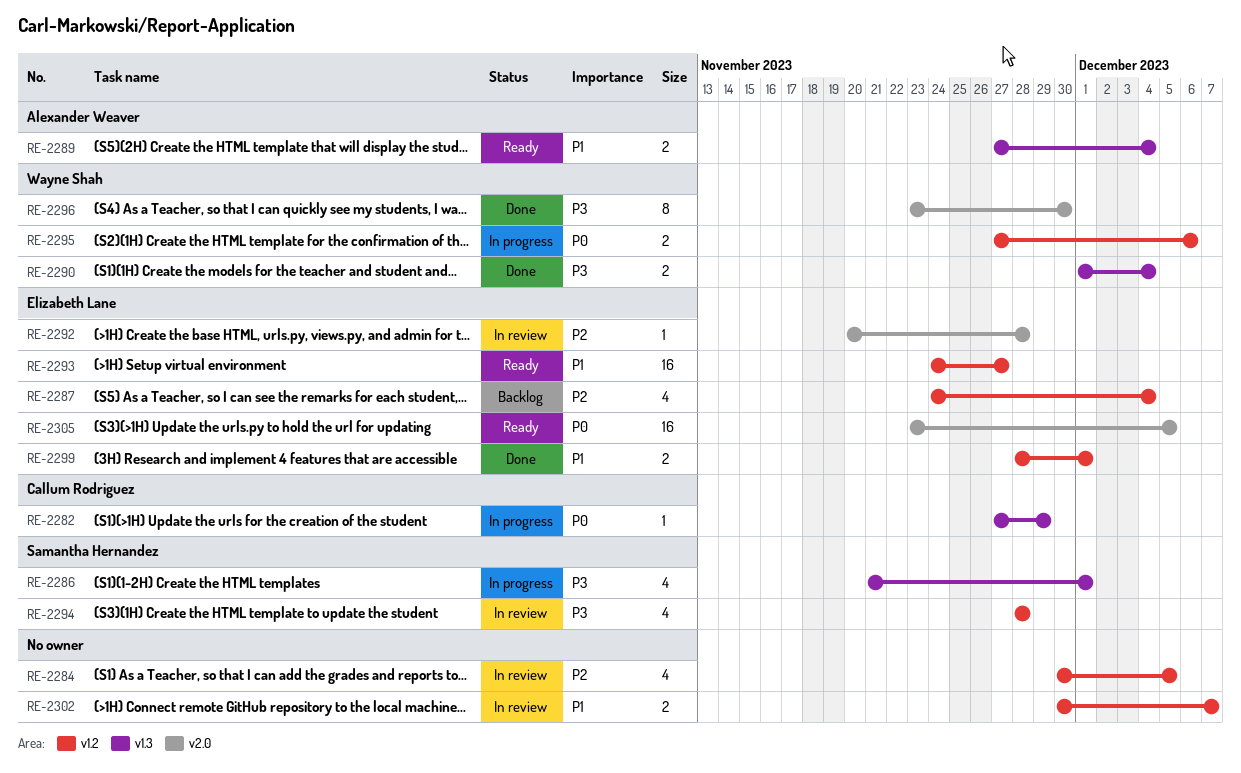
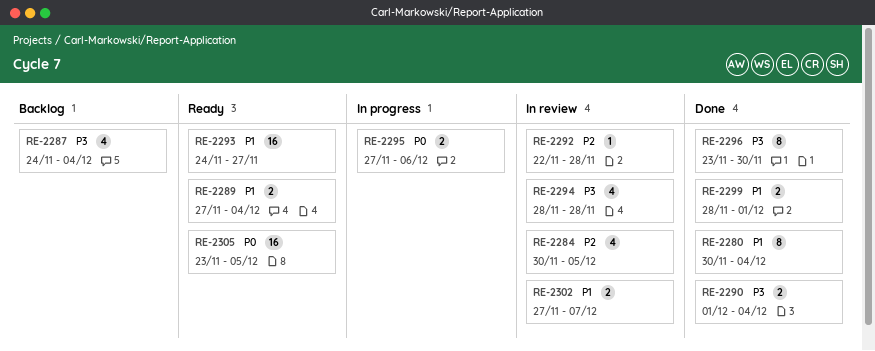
RE-2280: none -> present
RE-2282: present -> none
RE-2286: present -> none
RE-2287, priority: P2 -> P3
RE-2292, start: Nov 20 -> Nov 22
RE-2302, start: Nov 30 -> Nov 27

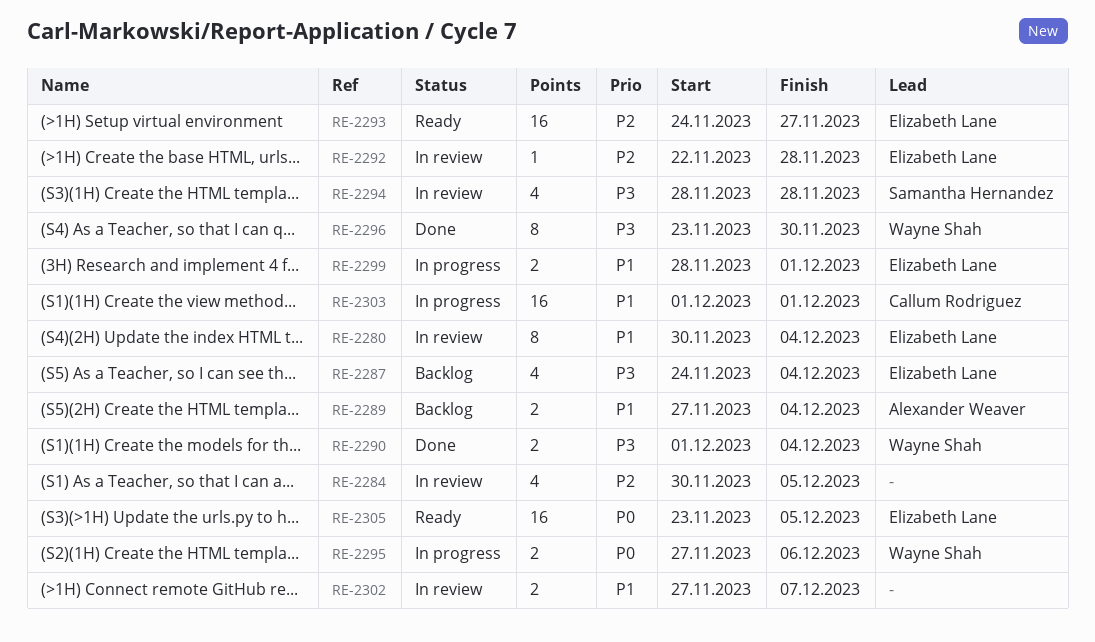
RE-2280, status: Done -> In review
RE-2289, status: Ready -> Backlog
RE-2293, priority: P1 -> P2
RE-2299, status: Done -> In progress
RE-2303: none -> present

